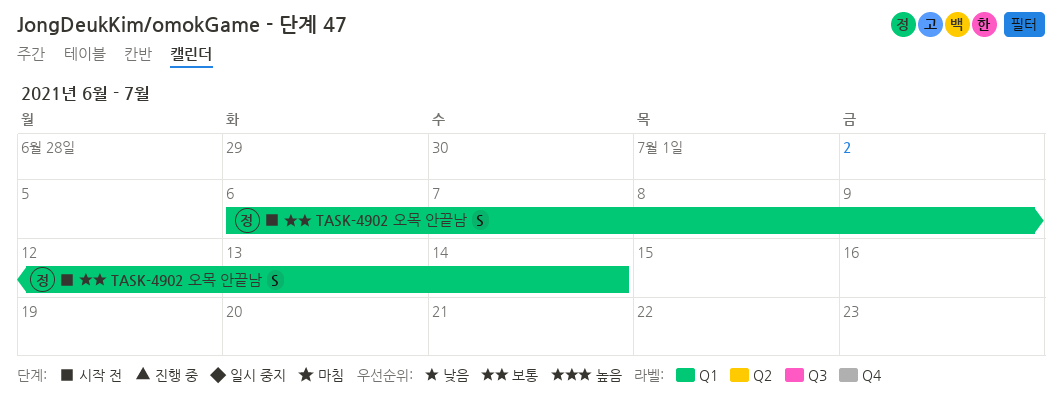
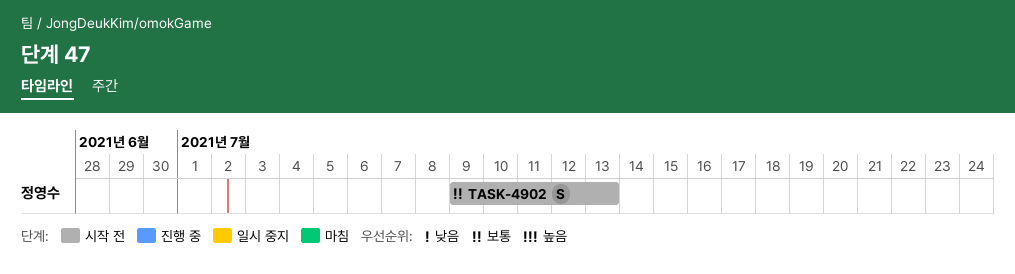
TASK-4902, start: Jul 6 -> Jul 9
TASK-4902, due: Jul 14 -> Jul 13

